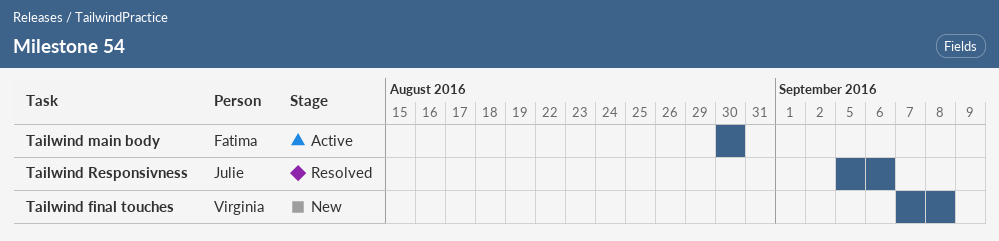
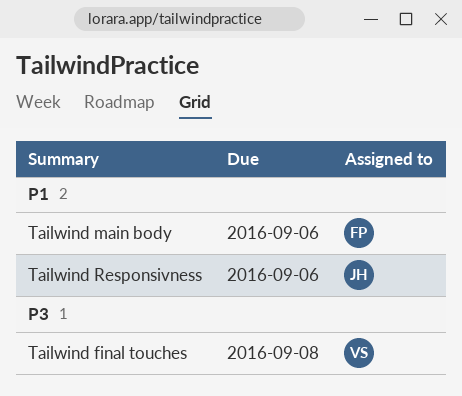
Tailwind main body, due: Aug 30 -> Sep 6

